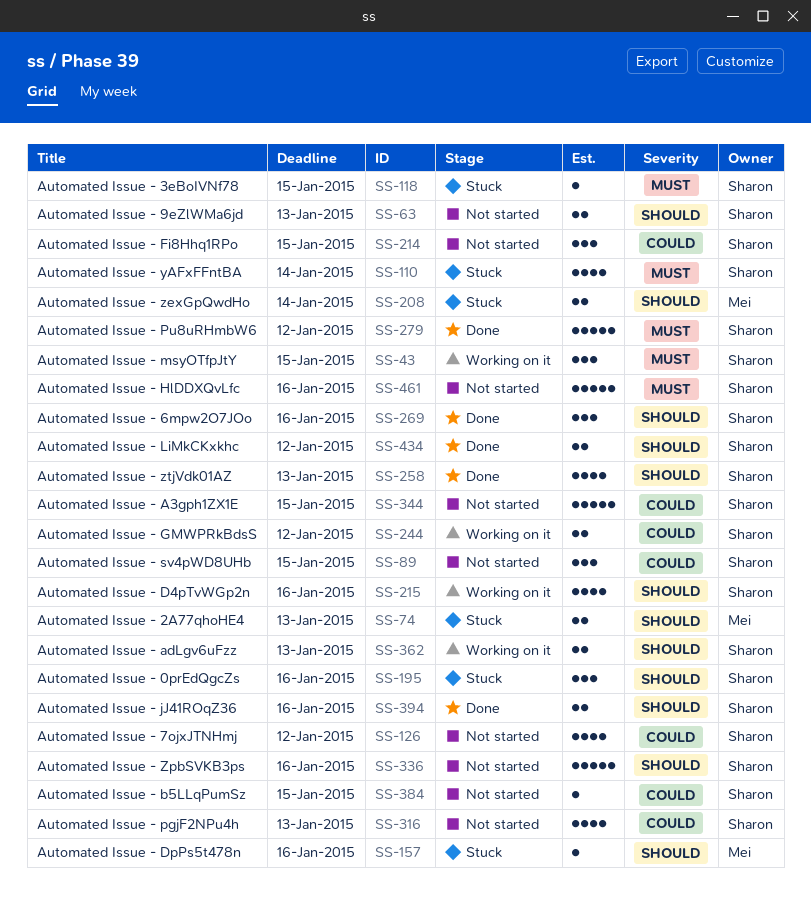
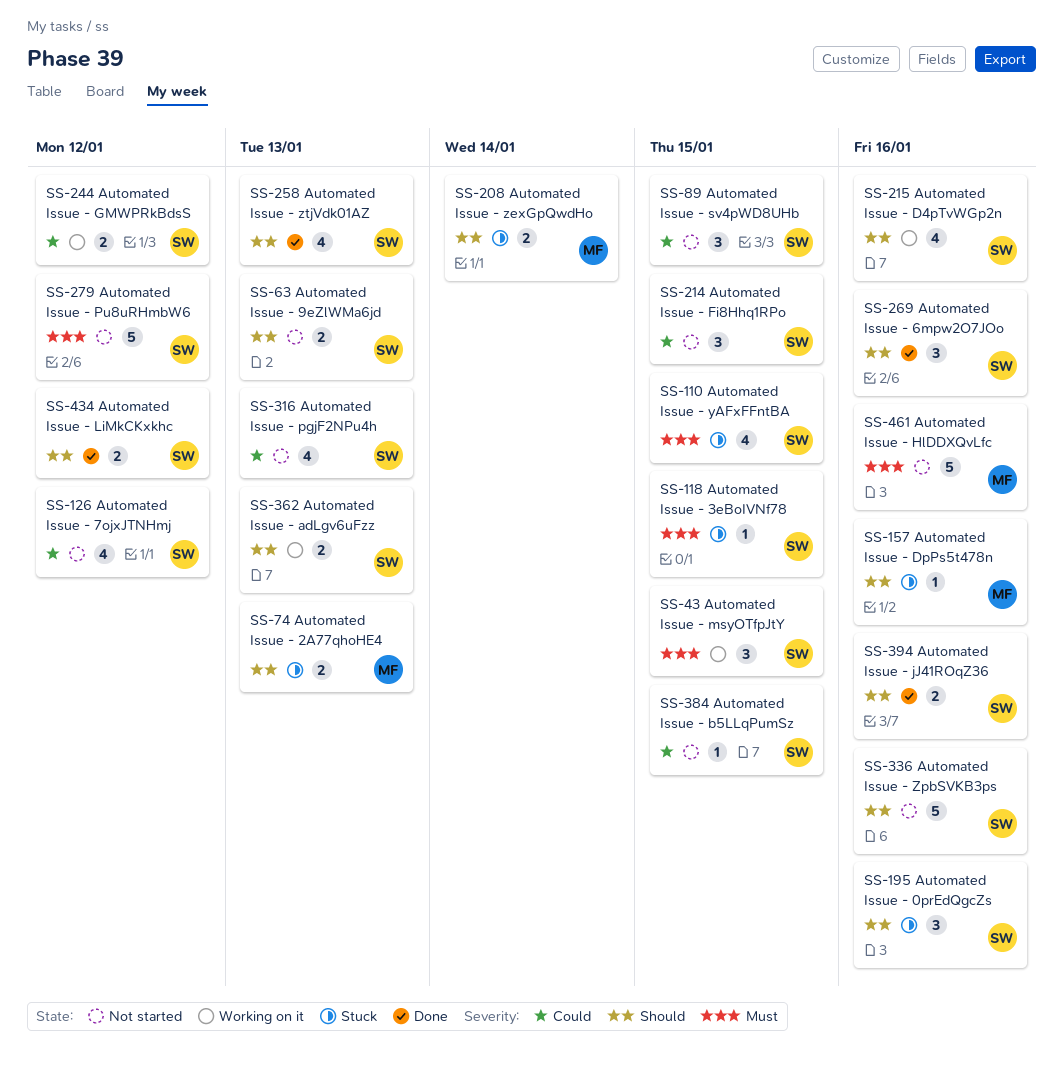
SS-110, due: Jan 14 -> Jan 15
SS-279, status: Done -> Not started
SS-344: present -> none
SS-461, owner: Sharon -> Mei

